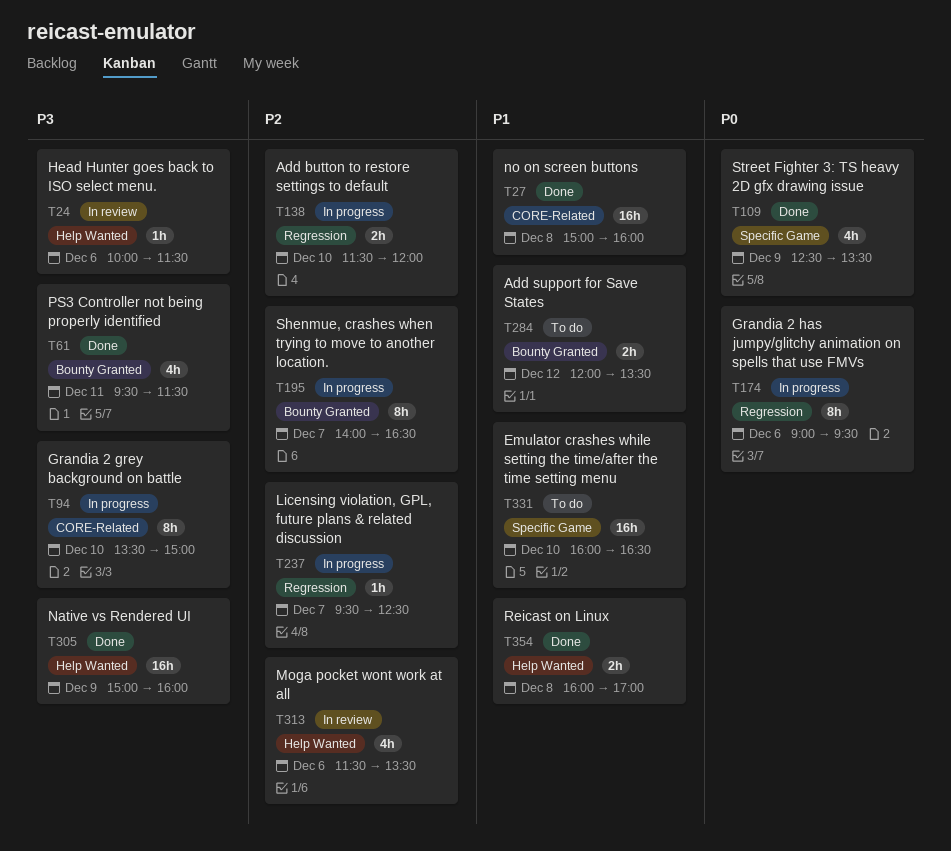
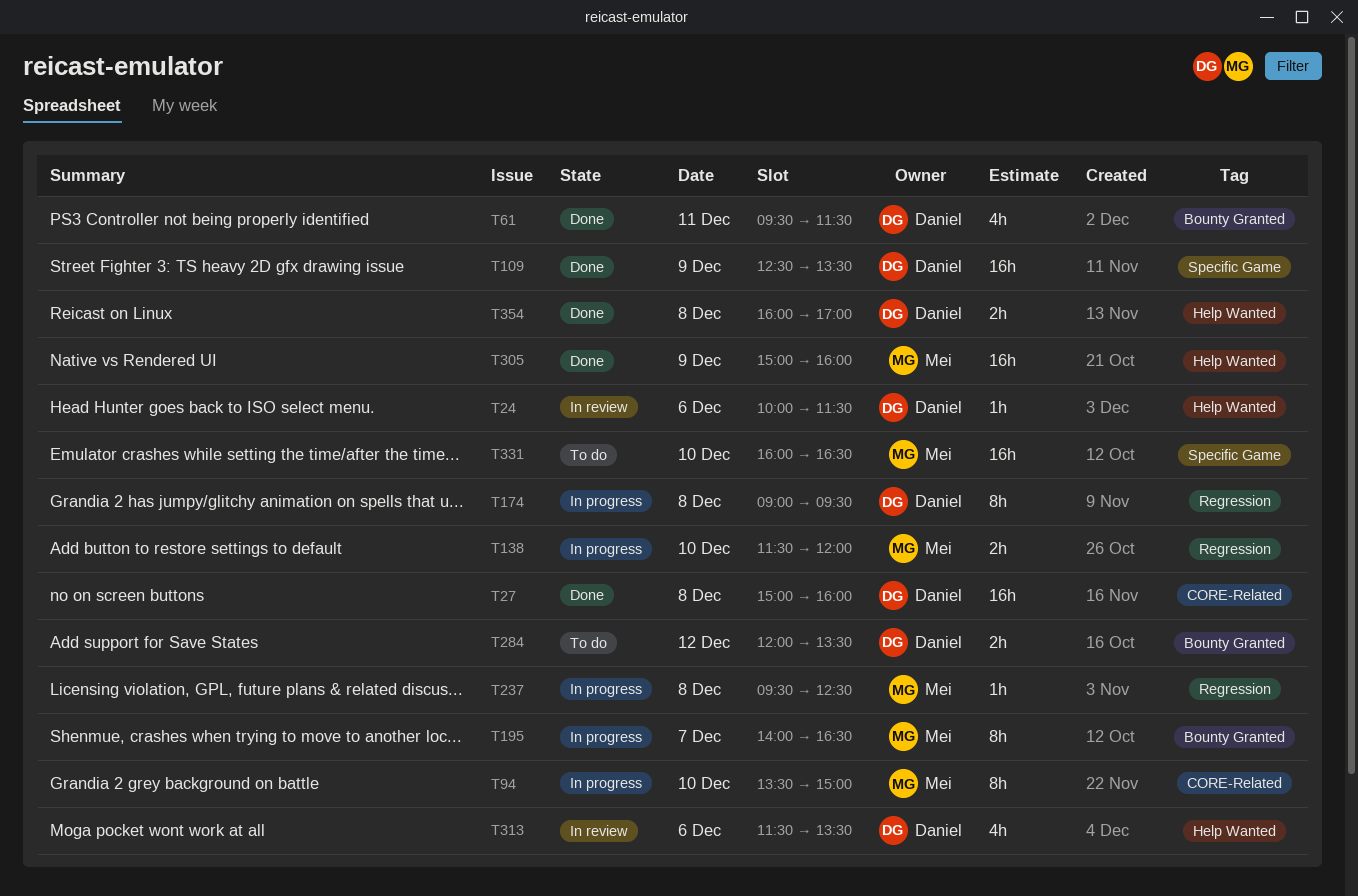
T109, estimate: 4h -> 16h
T174, day: Dec 6 -> Dec 8
T237, day: Dec 7 -> Dec 8

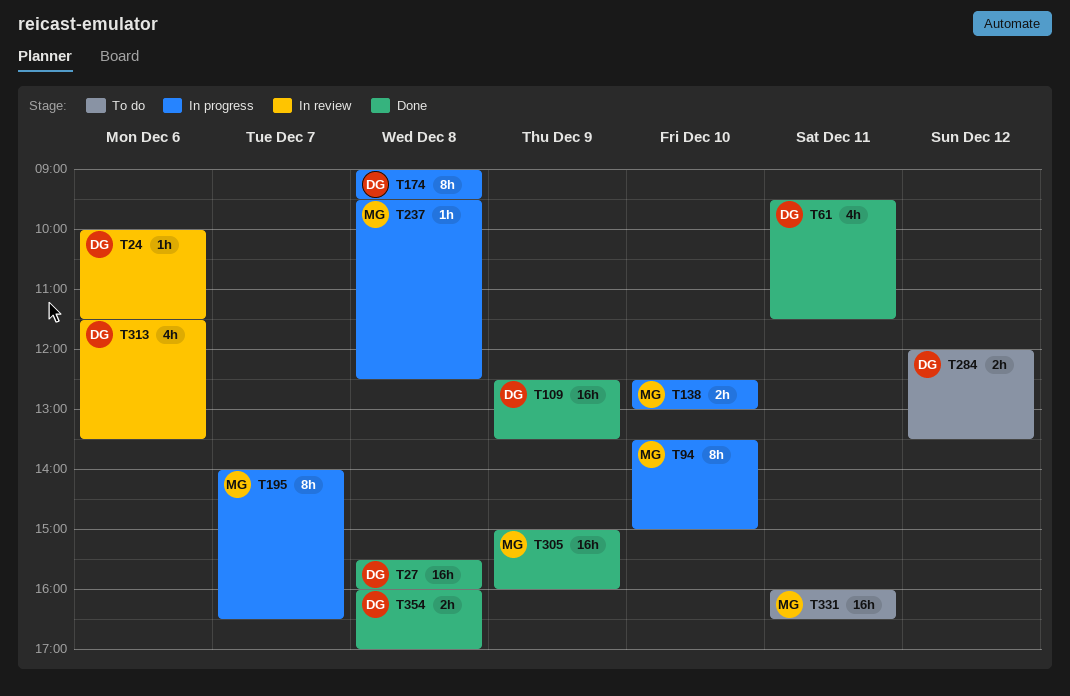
T27, begins: 15:00 -> 15:30
T138, begins: 11:30 -> 12:30
T138, ends: 12:00 -> 13:00
T331, day: Dec 10 -> Dec 11

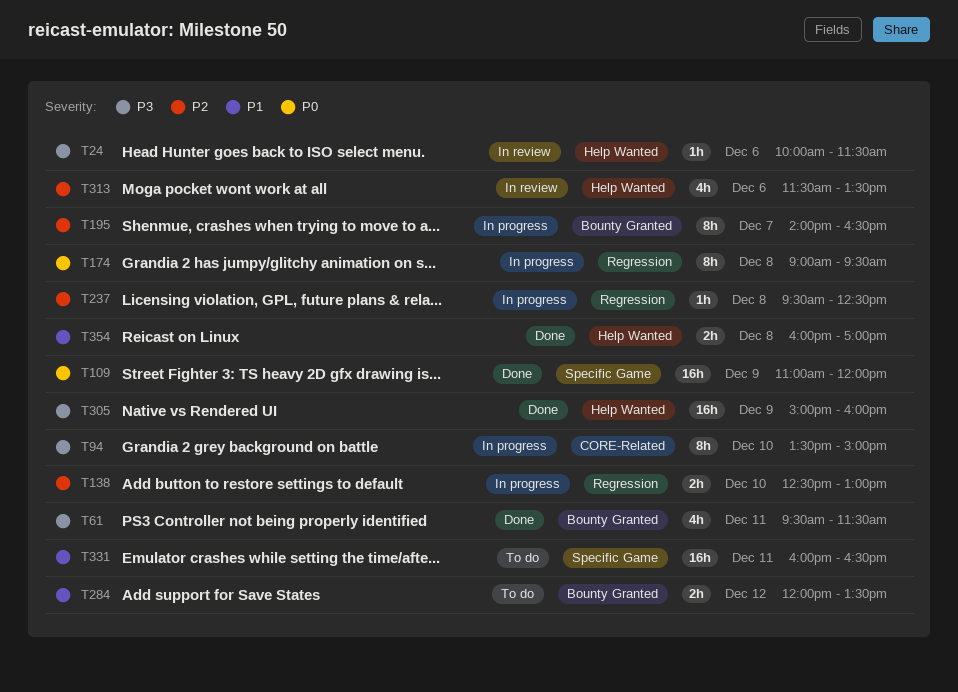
T27: present -> none
T109, begins: 12:30 -> 11:00
T109, ends: 13:30 -> 12:00

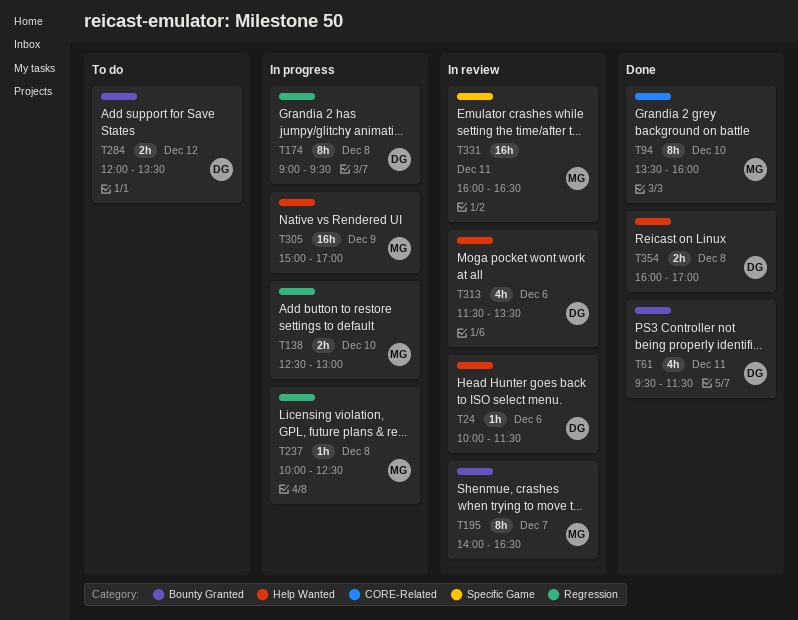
T94, status: In progress -> Done
T94, ends: 15:00 -> 16:00
T109: present -> none
T195, status: In progress -> In review
T237, begins: 09:30 -> 10:00
T305, status: Done -> In progress
T305, ends: 16:00 -> 17:00
T331, status: To do -> In review

